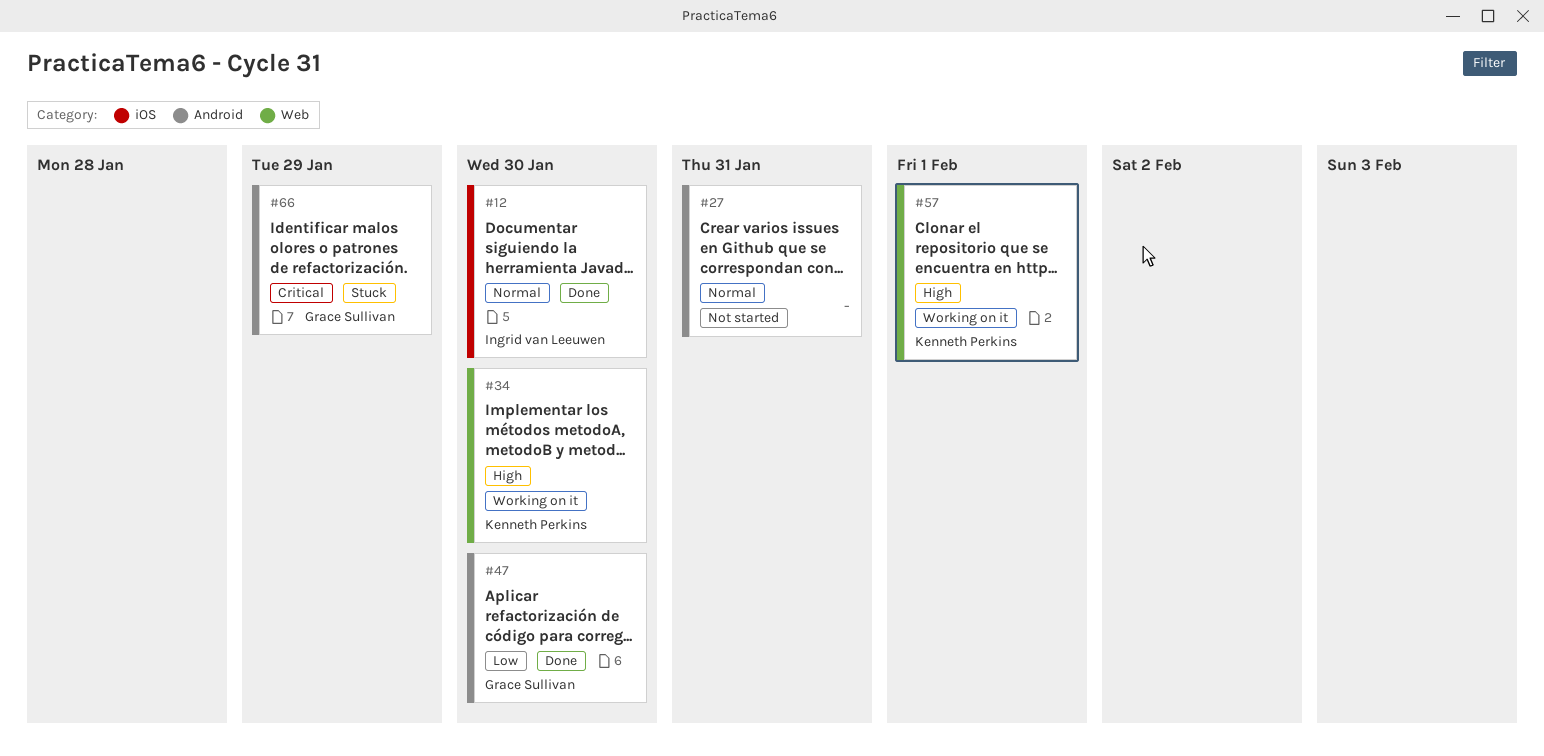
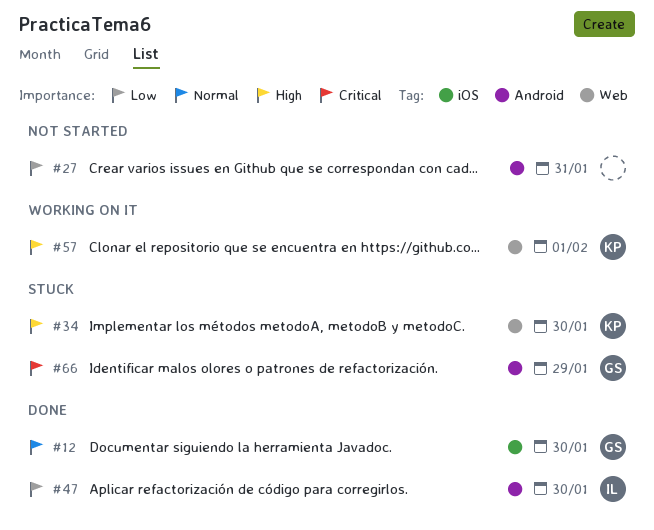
#12, owner: Ingrid van Leeuwen -> Grace Sullivan
#27, priority: Normal -> Low
#34, status: Working on it -> Stuck
#47, owner: Grace Sullivan -> Ingrid van Leeuwen

